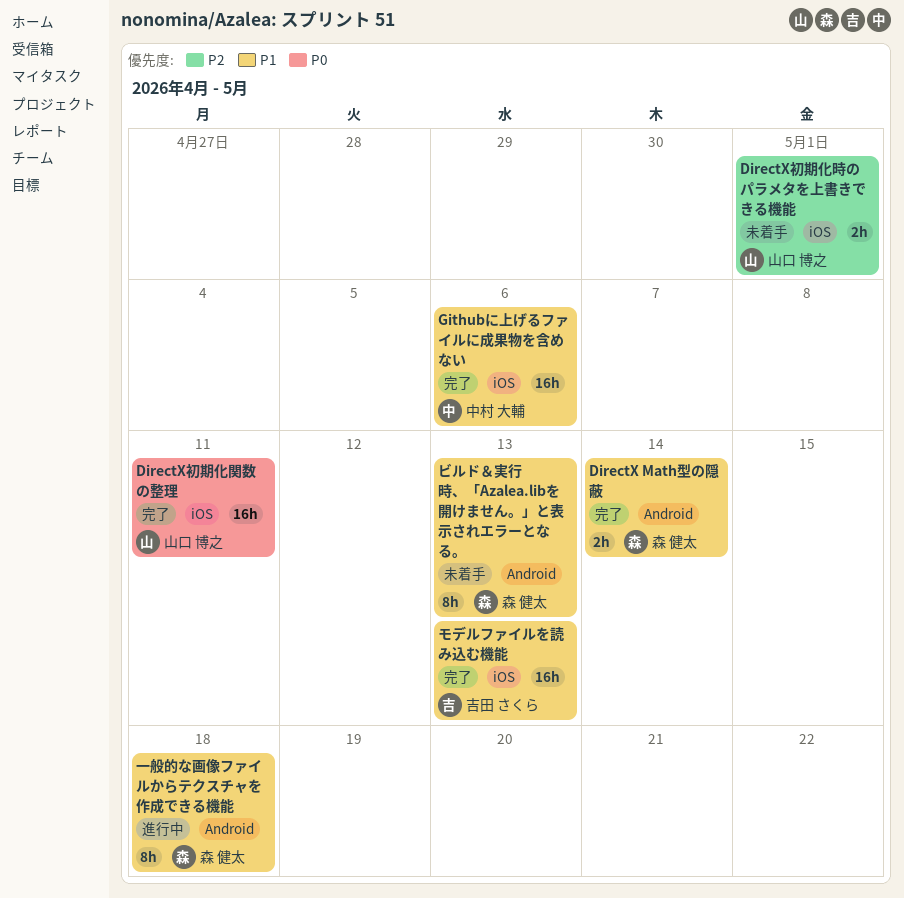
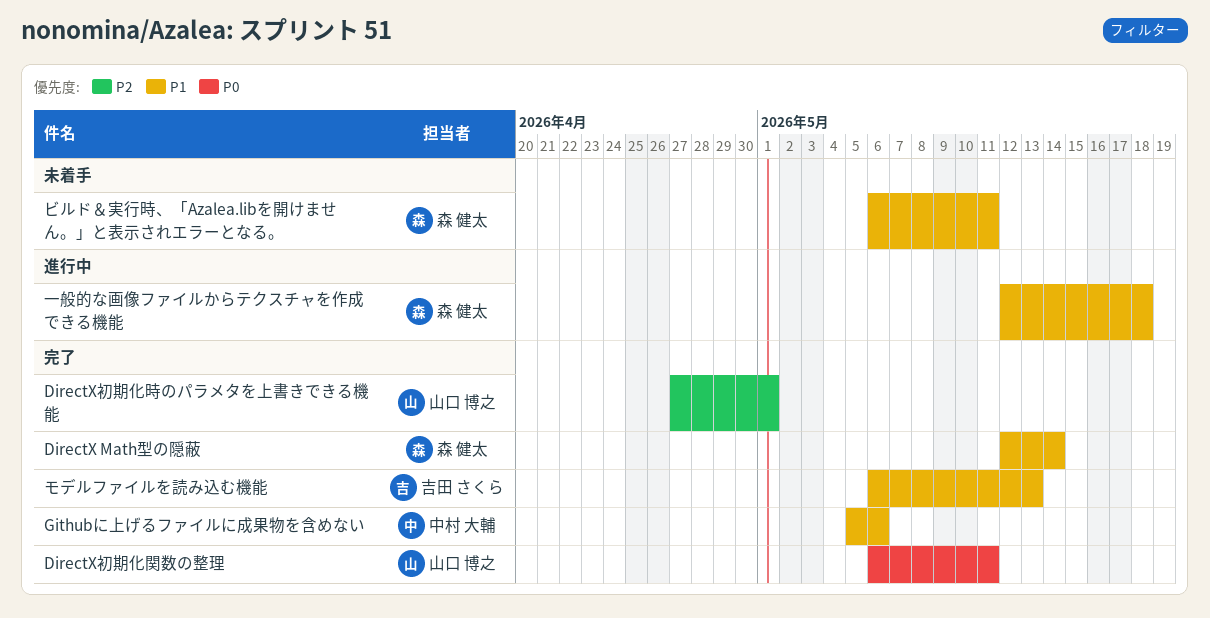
DirectX初期化時のパラメタを上書きできる機能, status: 未着手 -> 完了
ビルド＆実行時、「Azalea.libを開けません。」と表示されエラーとなる。, due: May 13 -> May 11

